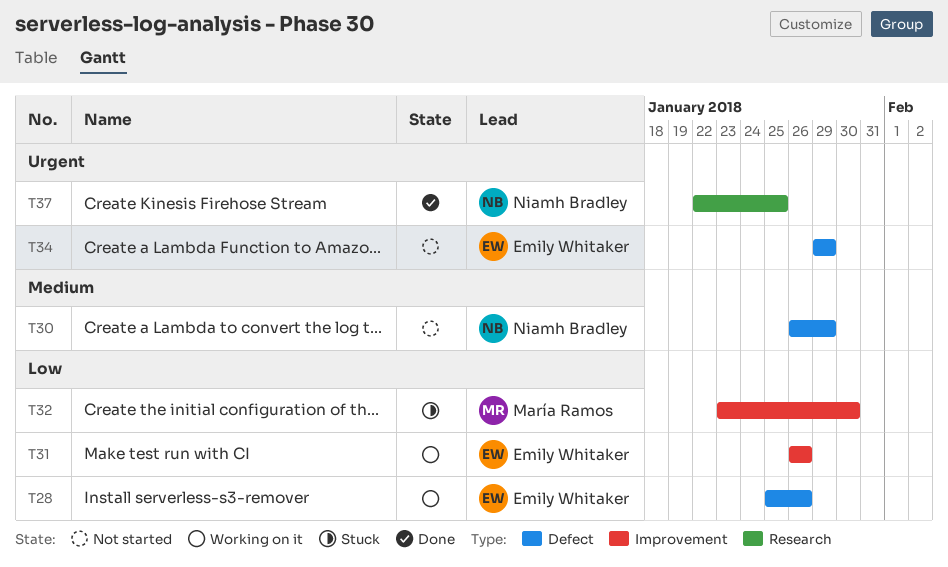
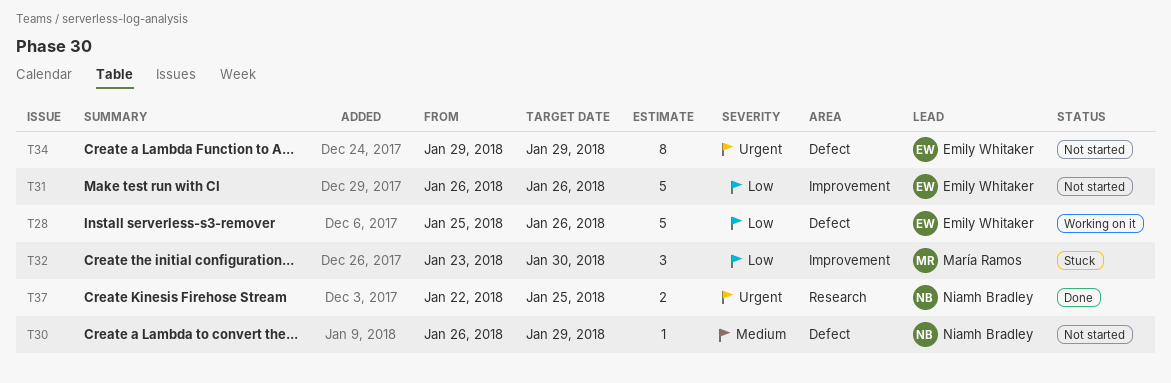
T31, status: Working on it -> Not started

